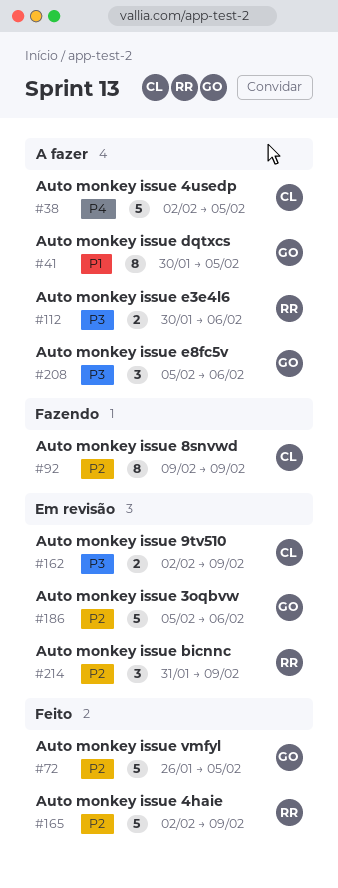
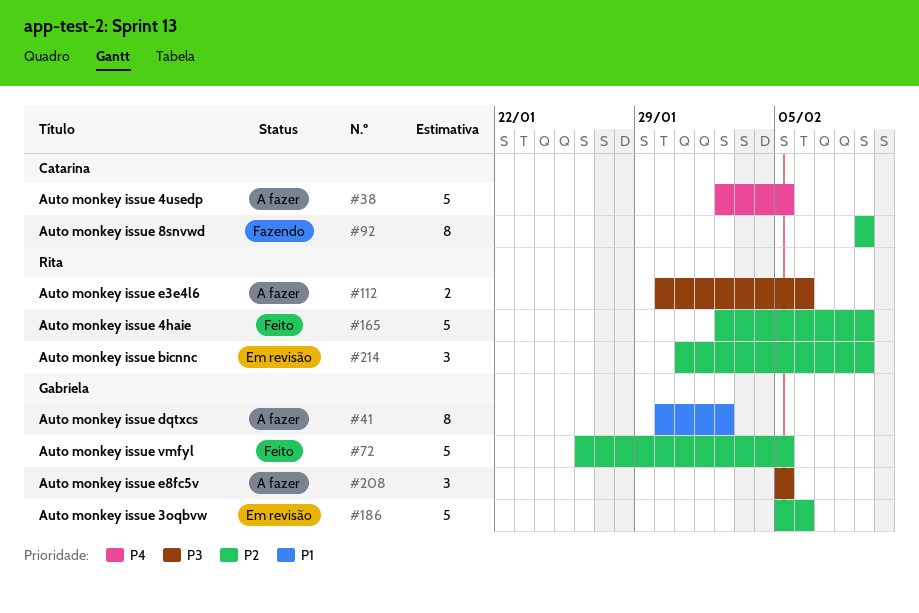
#41, due: Feb 5 -> Feb 2
#162: present -> none
#208, due: Feb 6 -> Feb 5

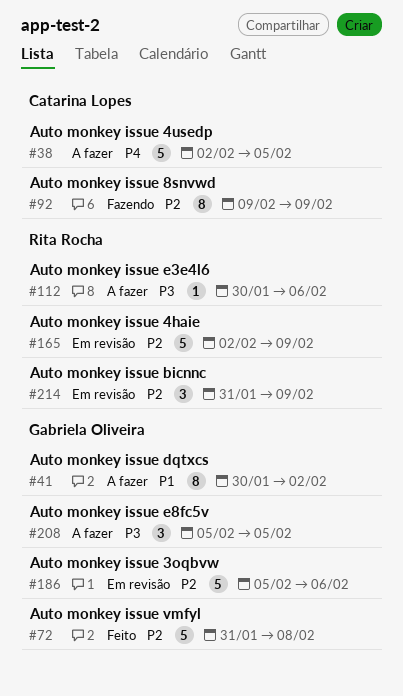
#72, start: Jan 26 -> Jan 31
#72, due: Feb 5 -> Feb 8
#112, estimate: 2 -> 1
#165, status: Feito -> Em revisão

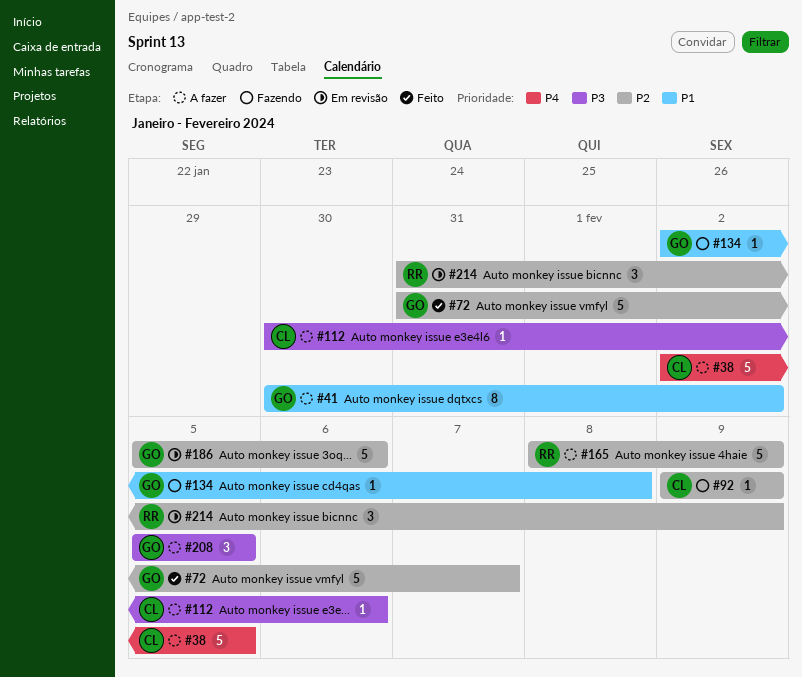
#72, due: Feb 8 -> Feb 7
#92, estimate: 8 -> 1
#112, owner: Rita Rocha -> Catarina Lopes
#134: none -> present
#165, status: Em revisão -> A fazer
#165, start: Feb 2 -> Feb 8

